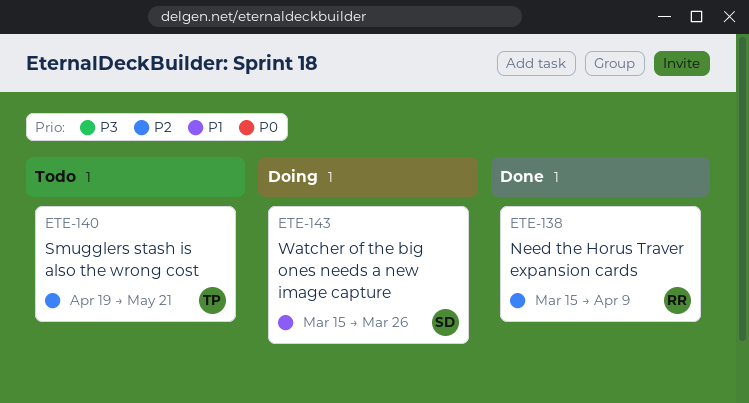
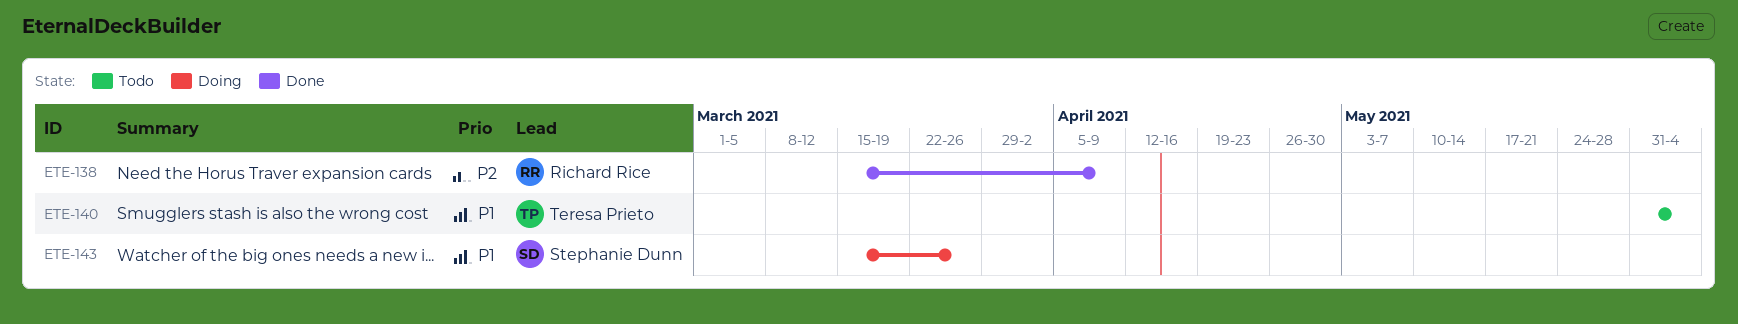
ETE-140, priority: P2 -> P1
ETE-140, start: Apr 19 -> May 31
ETE-140, due: May 21 -> Jun 4

